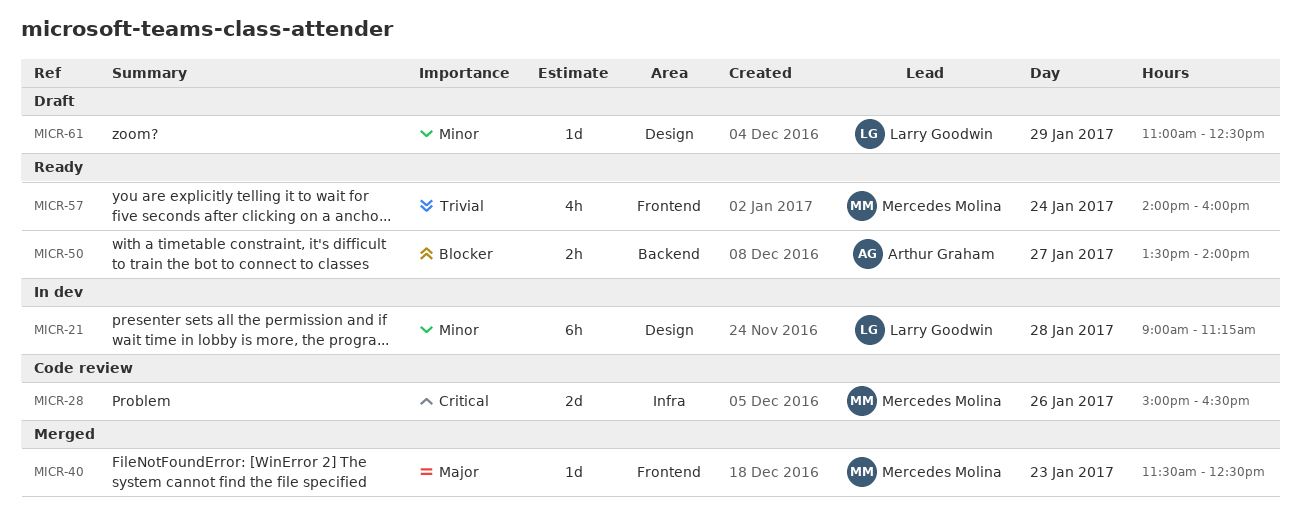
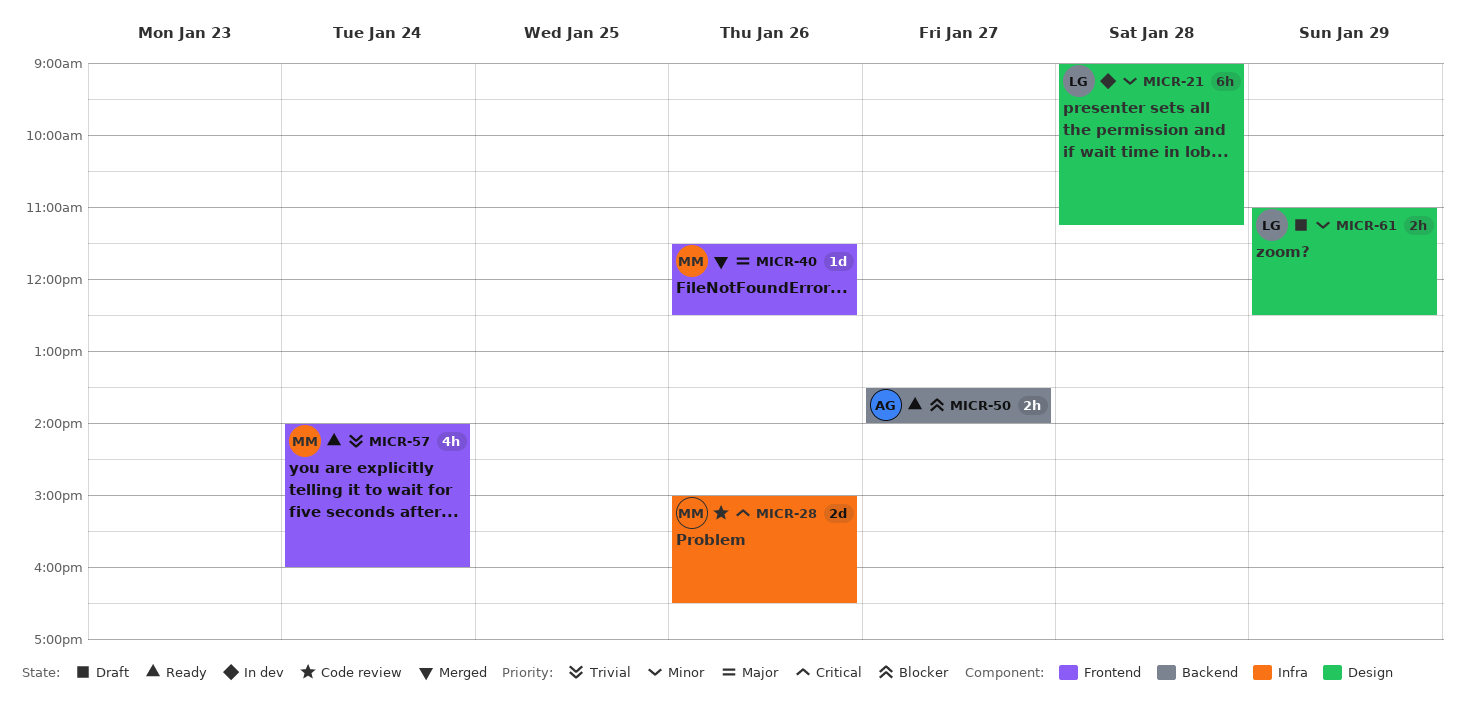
MICR-40, day: Jan 23 -> Jan 26
MICR-61, estimate: 1d -> 2h

